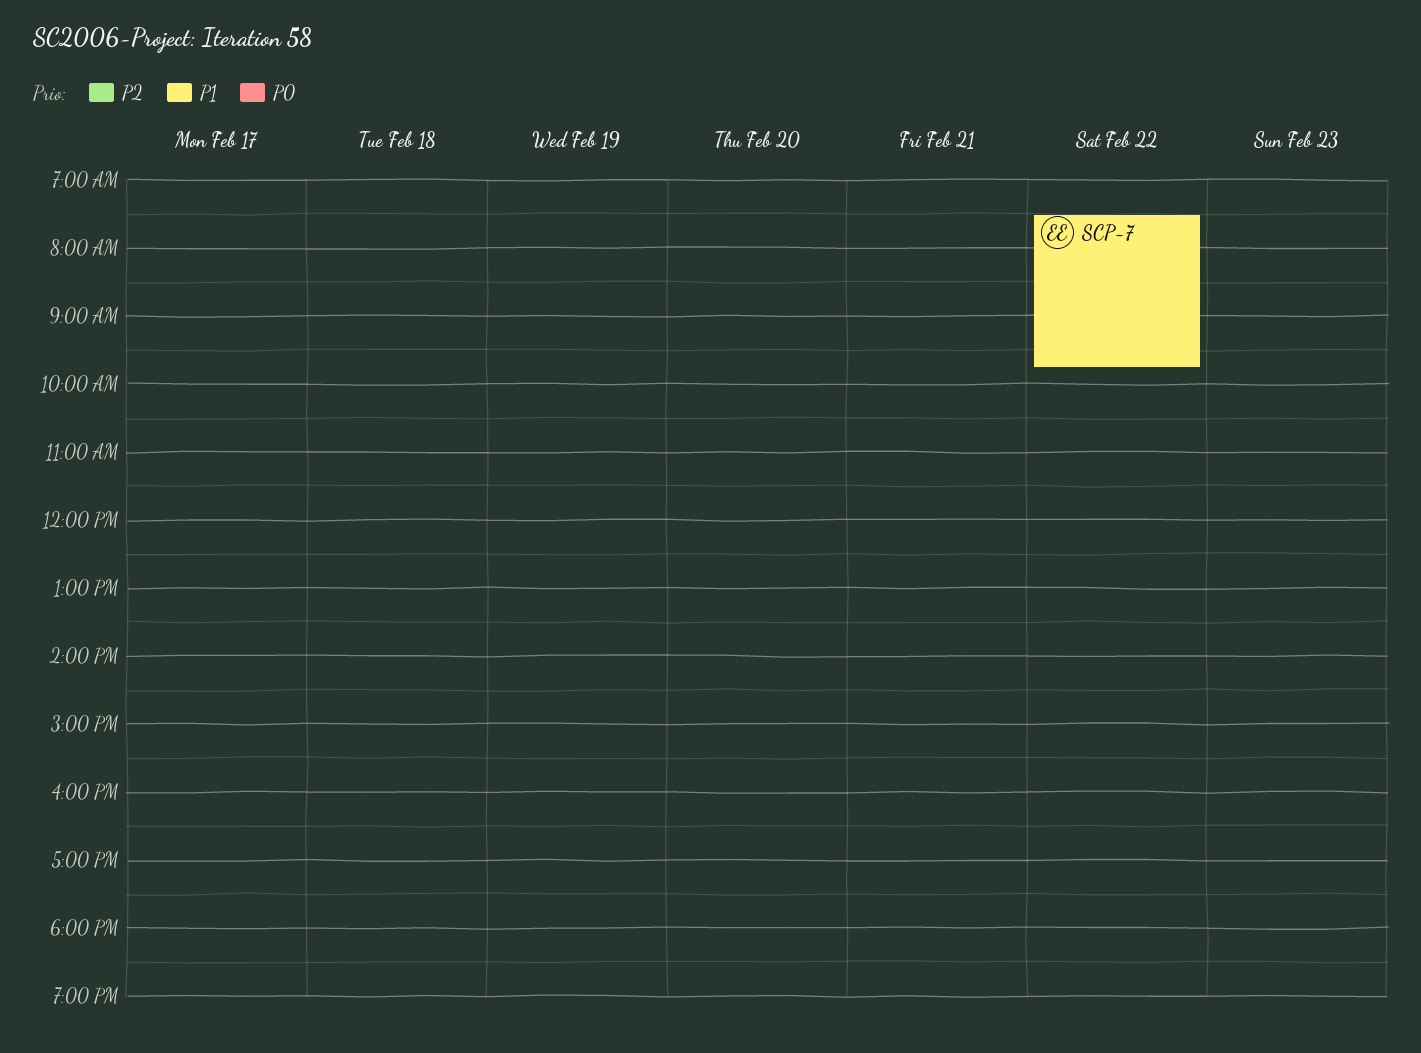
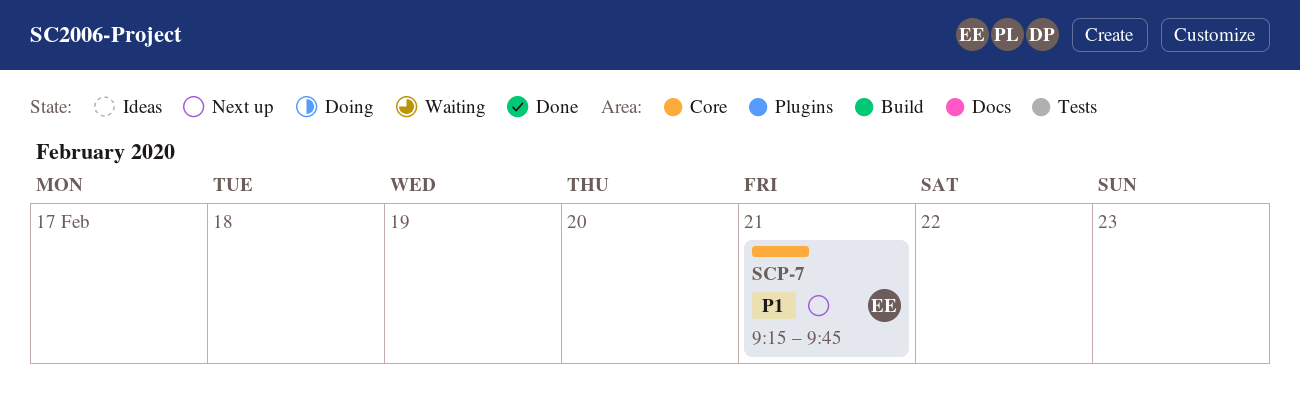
SCP-7, day: Feb 22 -> Feb 21
SCP-7, begins: 07:30 -> 09:15

